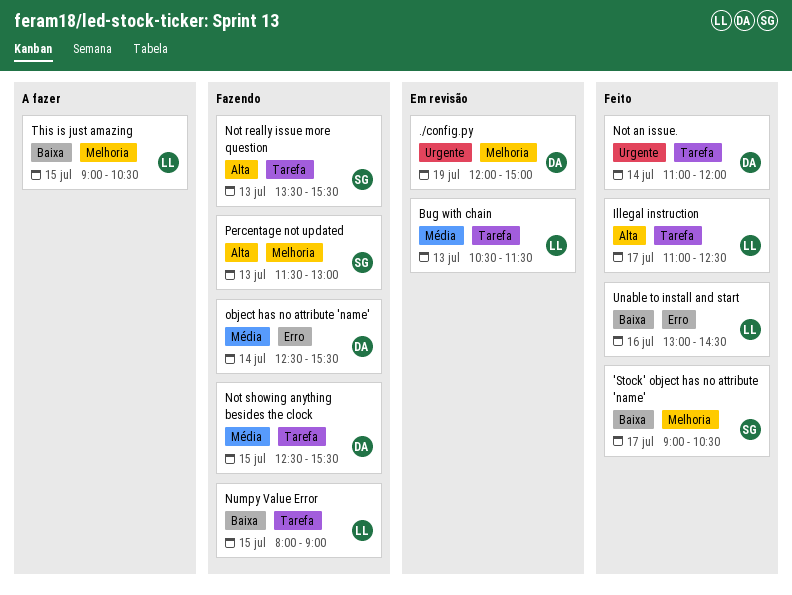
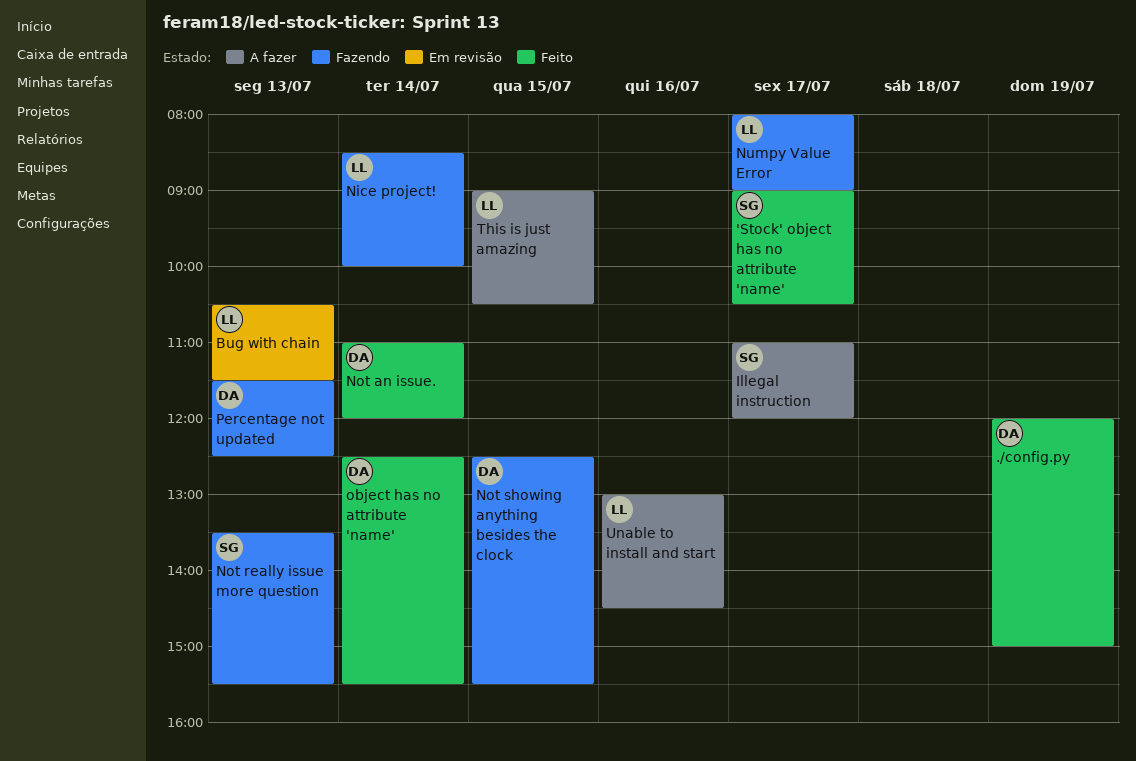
./config.py, status: Em revisão -> Feito
Illegal instruction, status: Feito -> A fazer
Illegal instruction, owner: LL -> SG
Illegal instruction, ends: 12:30 -> 12:00
Nice project!: none -> present
Numpy Value Error, day: Jul 15 -> Jul 17
object has no attribute 'name', status: Fazendo -> Feito
Percentage not updated, owner: SG -> DA
Percentage not updated, ends: 13:00 -> 12:30
Unable to install and start, status: Feito -> A fazer

